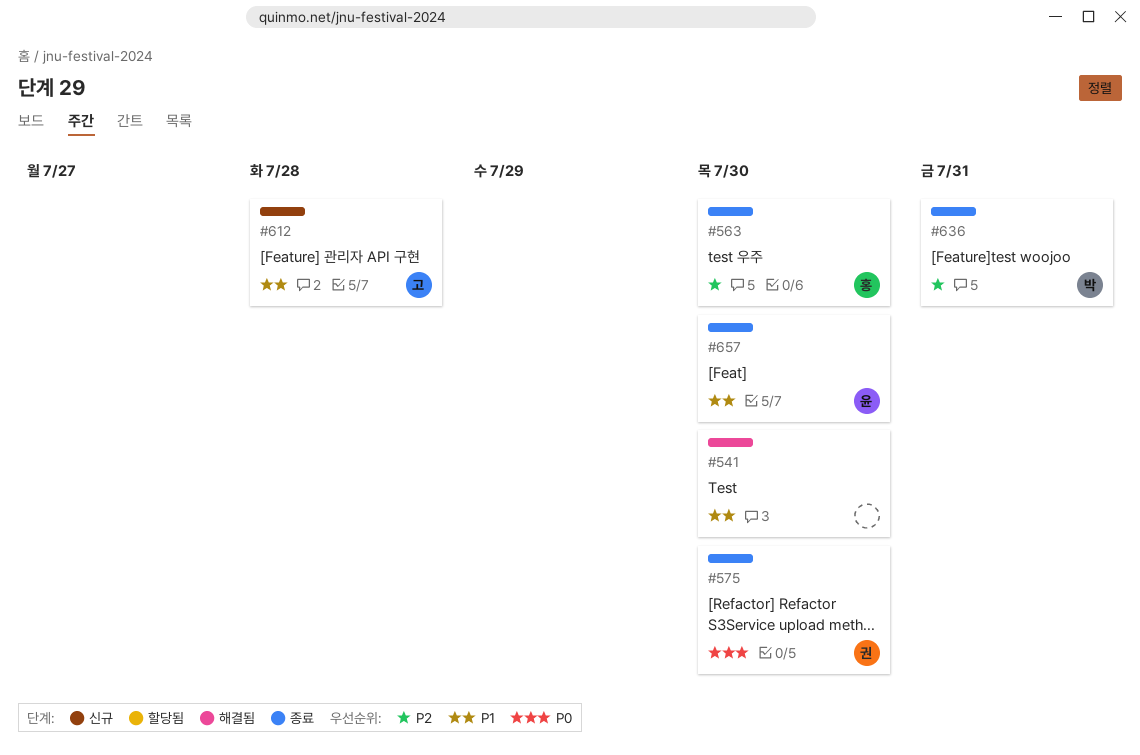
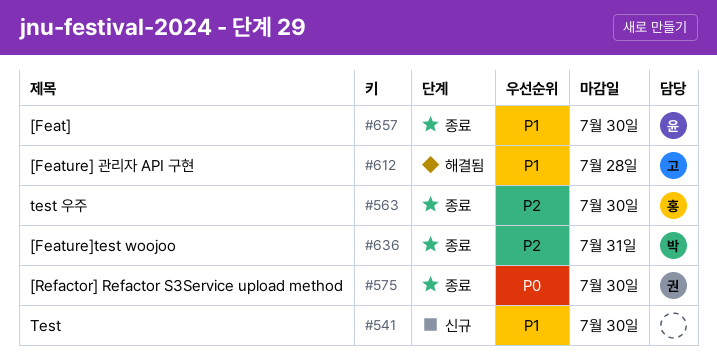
#541, status: 해결됨 -> 신규
#612, status: 신규 -> 해결됨

